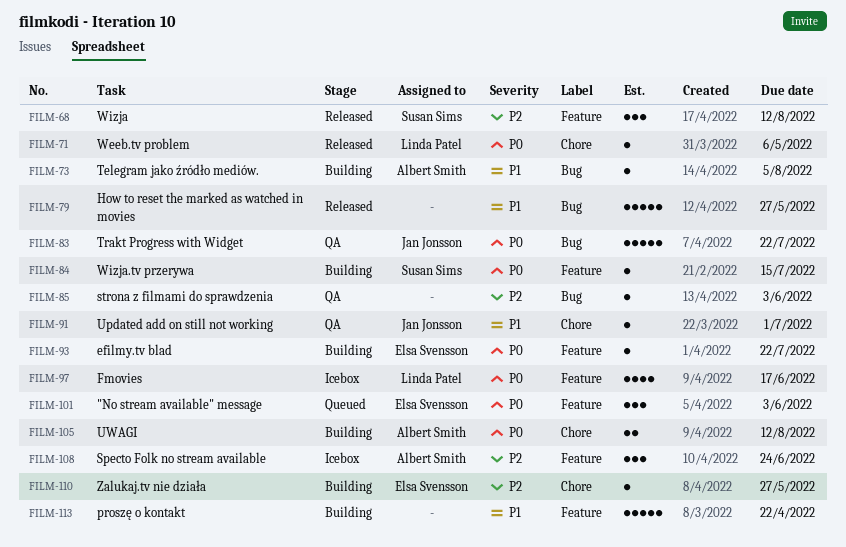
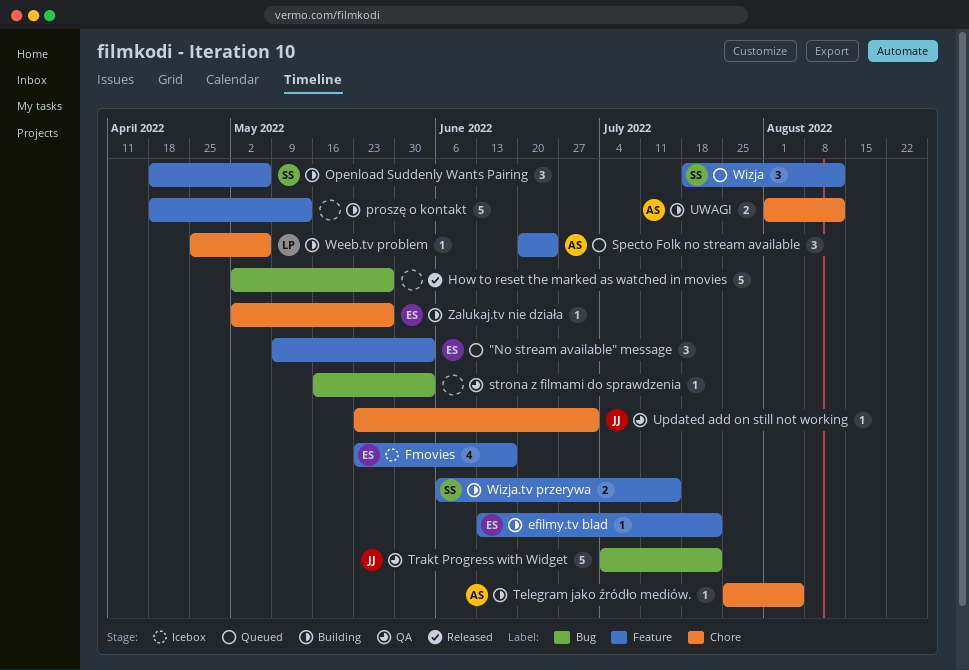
Fmovies, owner: Linda Patel -> Elsa Svensson
Openload Suddenly Wants Pairing: none -> present
proszę o kontakt, due: Apr 22 -> May 13
Specto Folk no stream available, status: Icebox -> Queued
Telegram jako źródło mediów., label: Bug -> Chore
Weeb.tv problem, status: Released -> Building
Wizja, status: Released -> Queued
Wizja.tv przerywa, estimate: 1 -> 2

